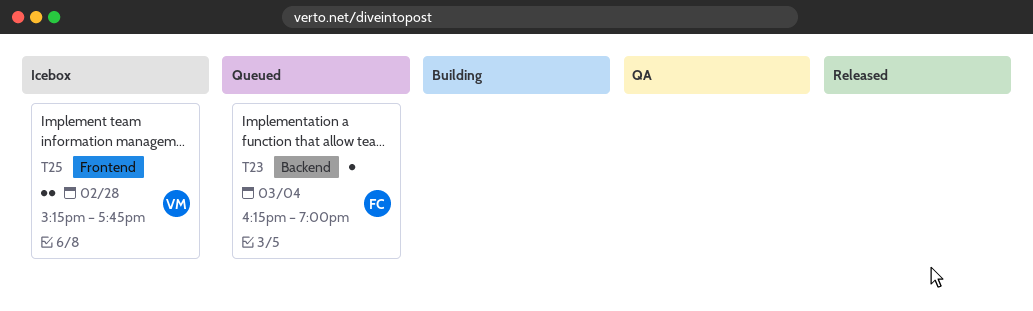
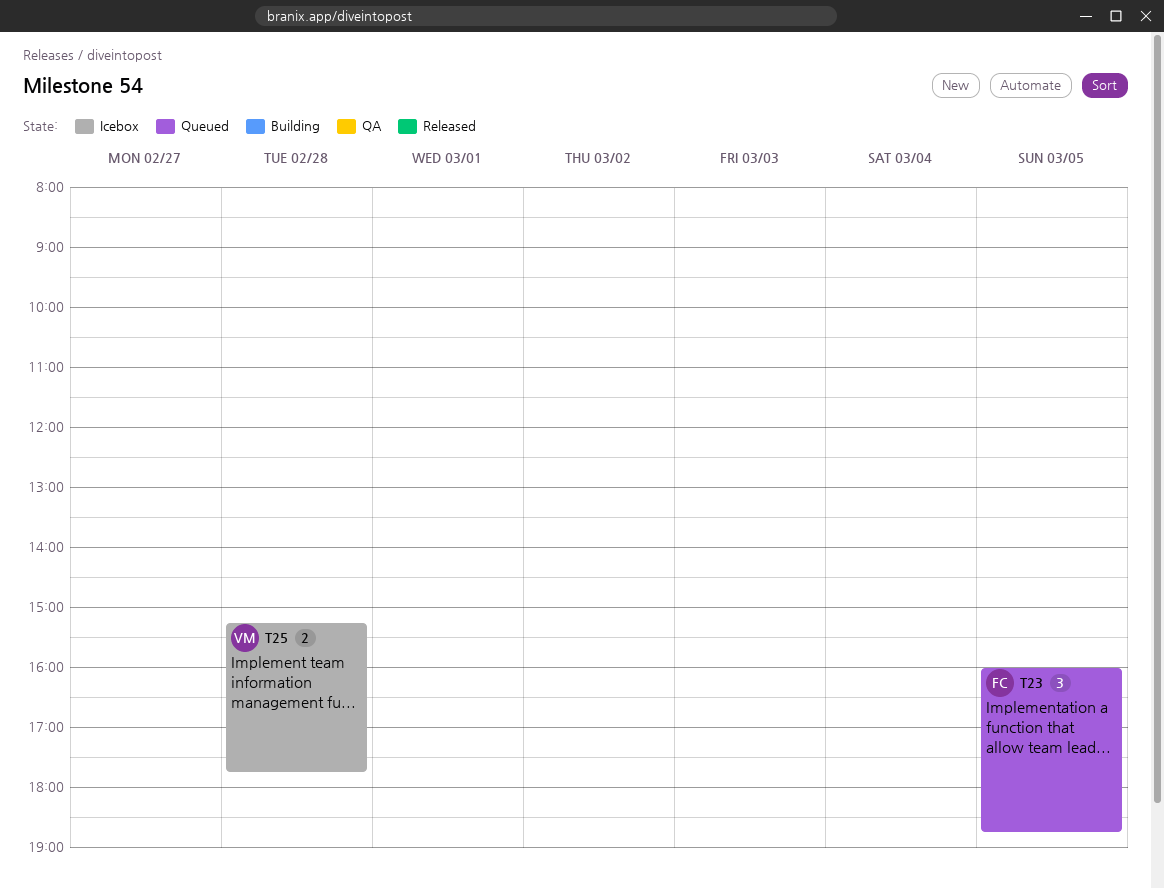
T23, estimate: 1 -> 3
T23, day: Mar 4 -> Mar 5
T23, begins: 16:15 -> 16:00
T23, ends: 19:00 -> 18:45

